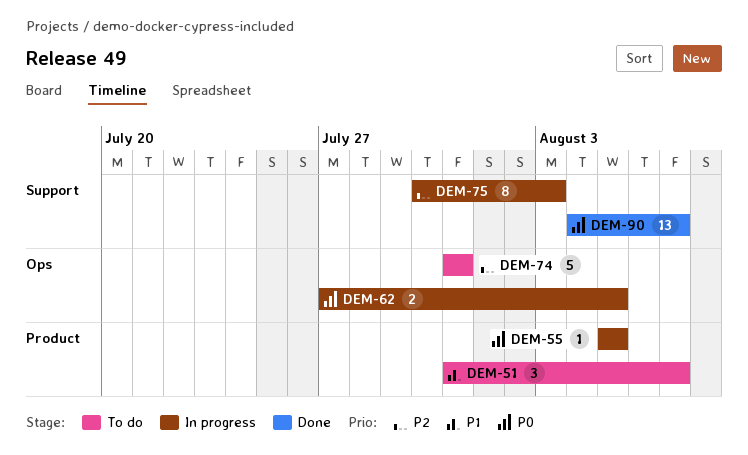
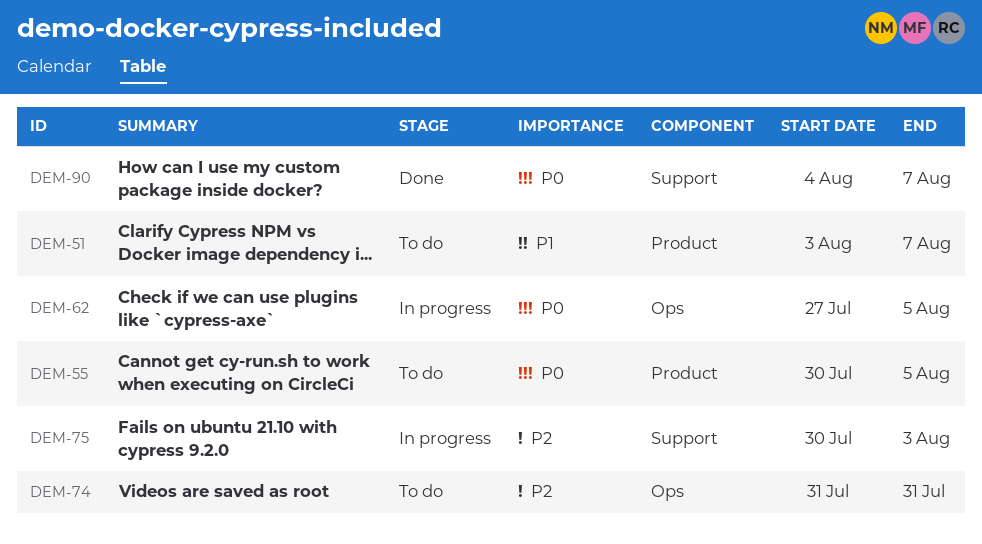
DEM-51, start: Jul 31 -> Aug 3
DEM-55, status: In progress -> To do
DEM-55, start: Aug 5 -> Jul 30

